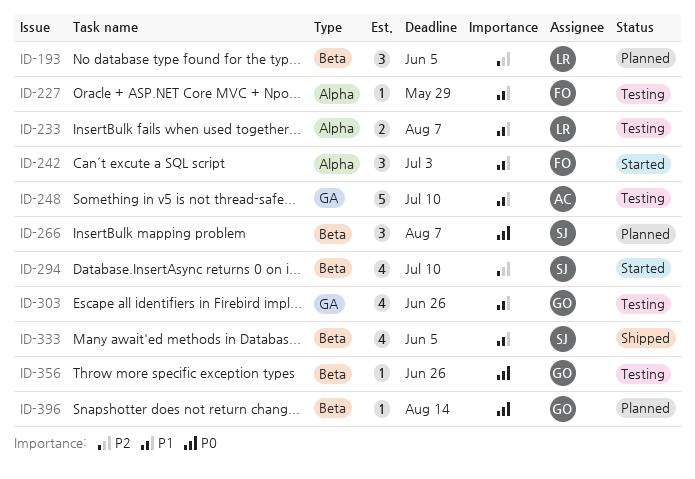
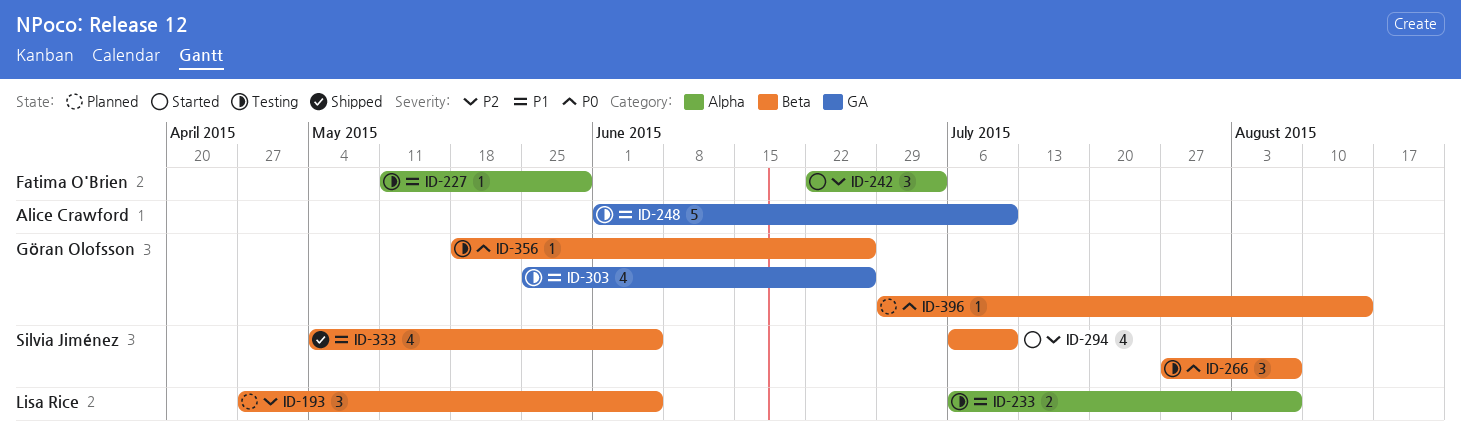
ID-242, priority: P1 -> P2
ID-266, status: Planned -> Testing

